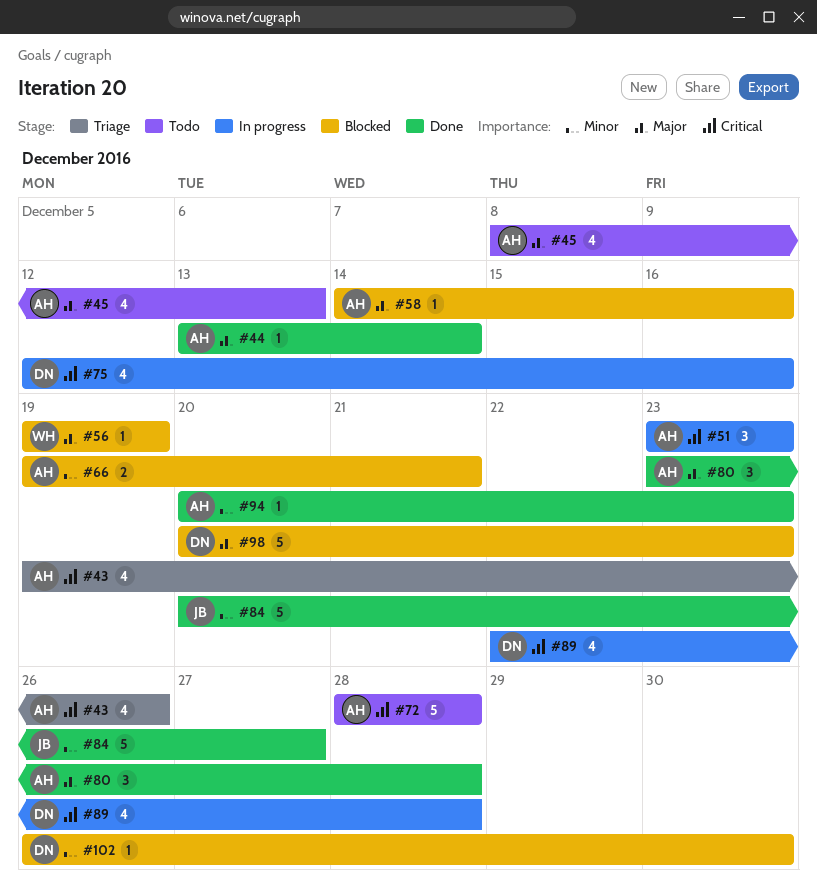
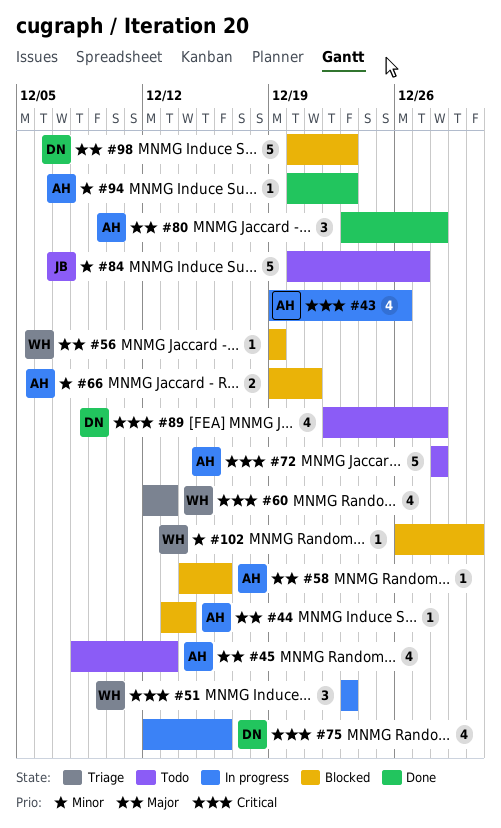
#43, status: Triage -> In progress
#44, status: Done -> Blocked
#51, owner: AH -> WH
#60: none -> present
#84, status: Done -> Todo
#89, status: In progress -> Todo
#102, owner: DN -> WH

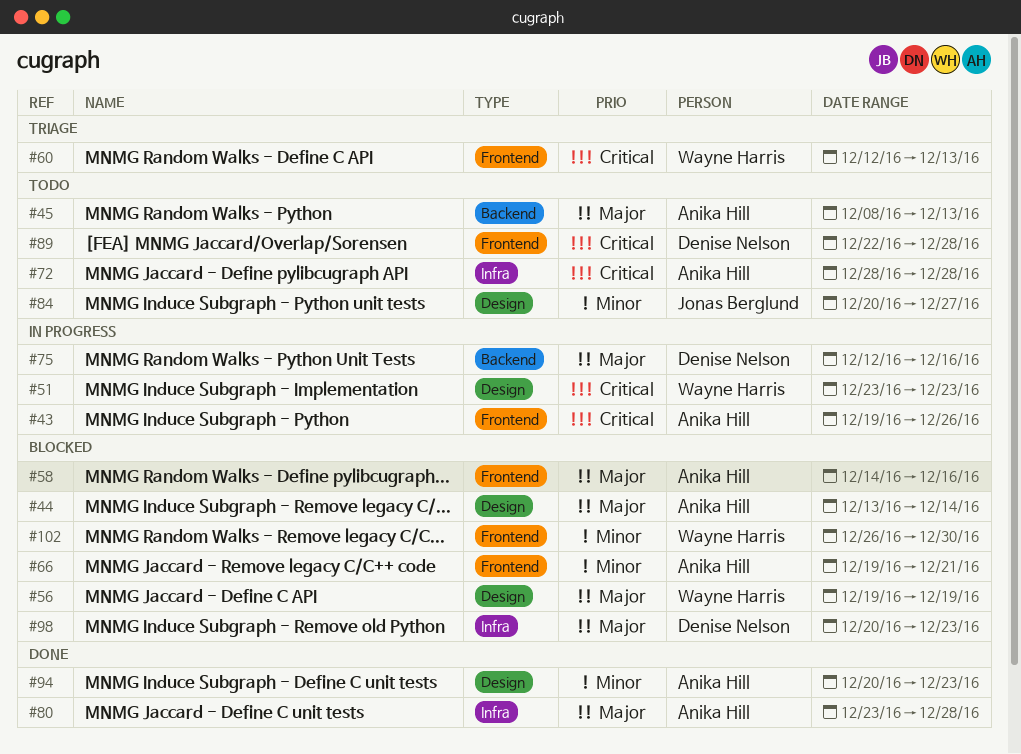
#75, priority: Critical -> Major

